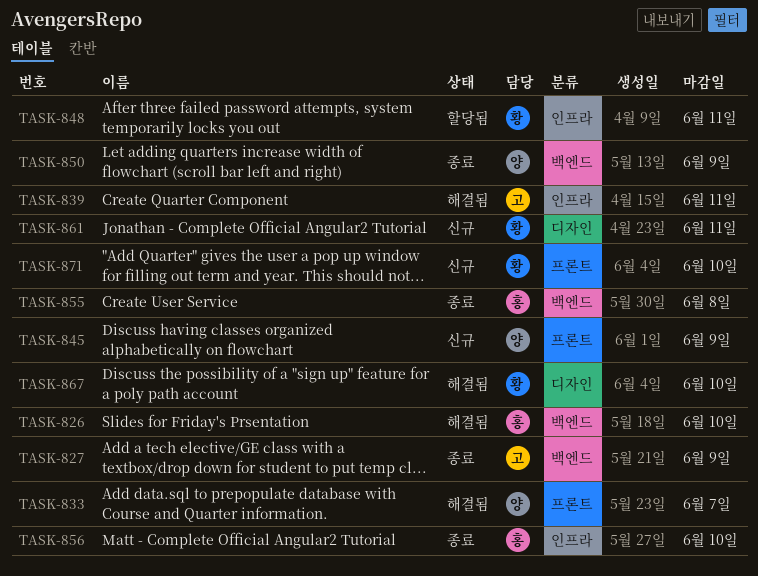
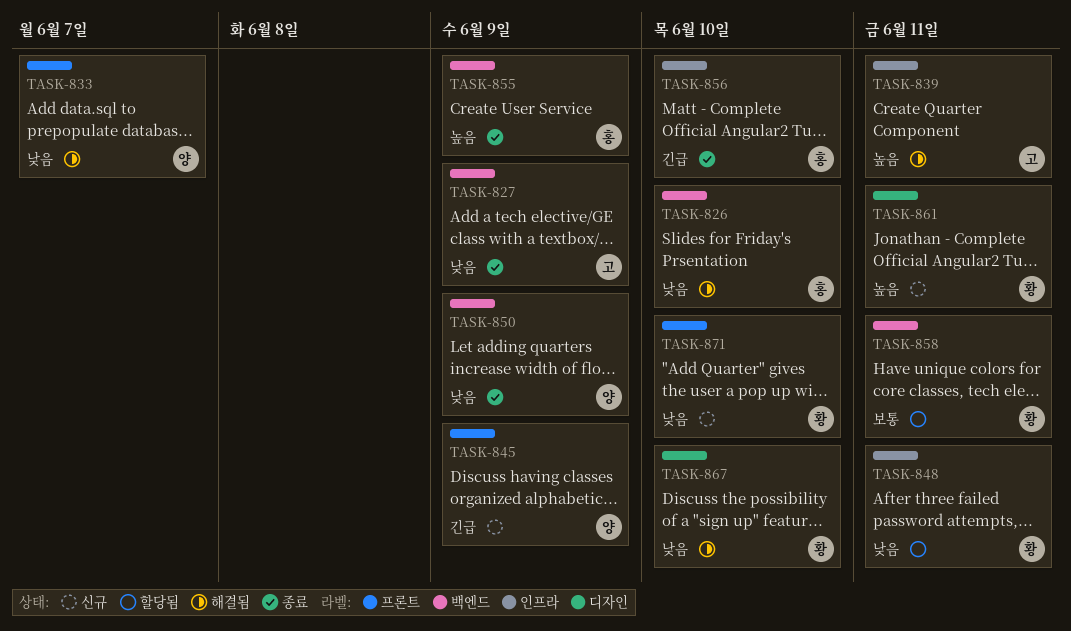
TASK-855, due: Jun 8 -> Jun 9
TASK-858: none -> present

